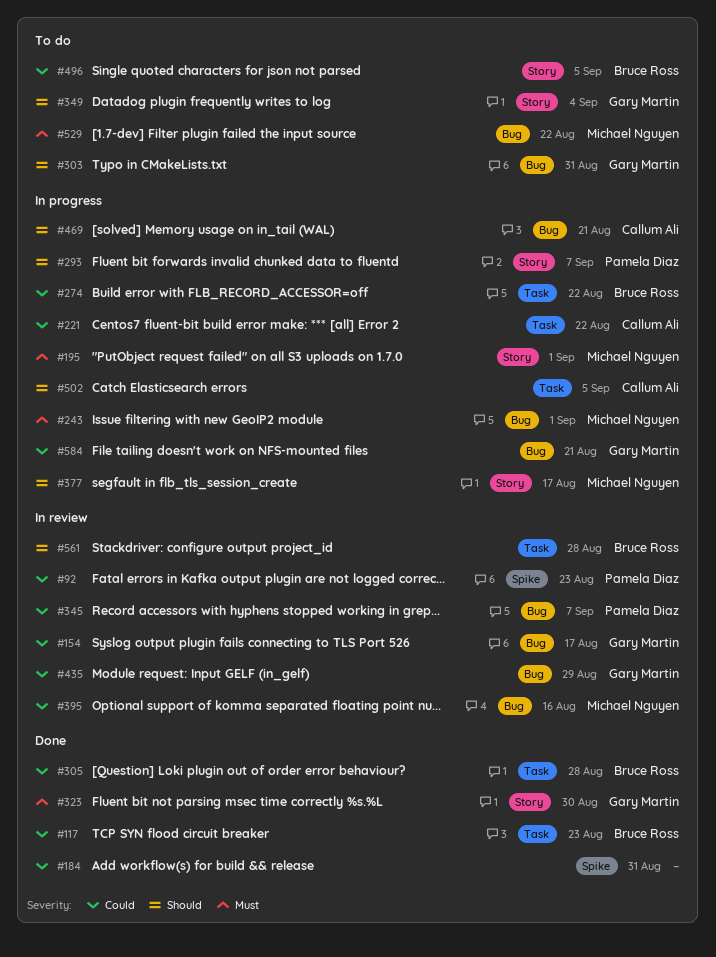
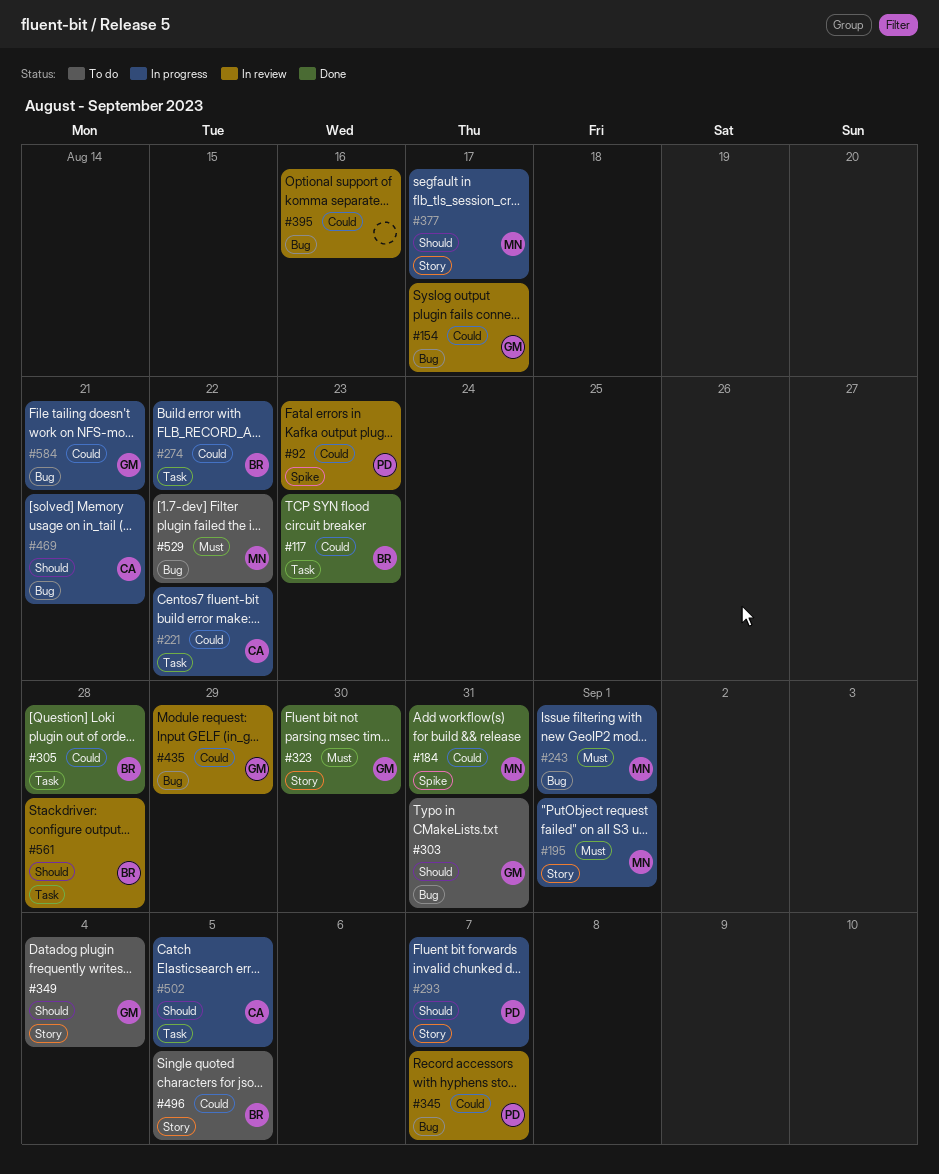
#184, owner: none -> Michael Nguyen
#395, owner: Michael Nguyen -> none

